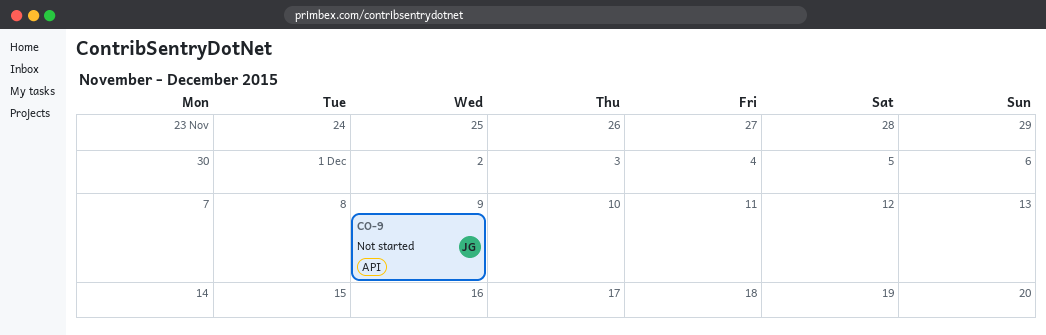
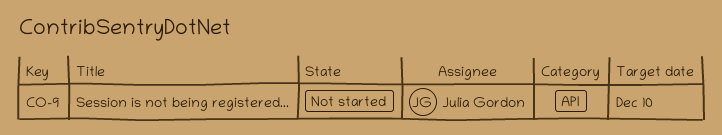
CO-9, due: Dec 9 -> Dec 10

